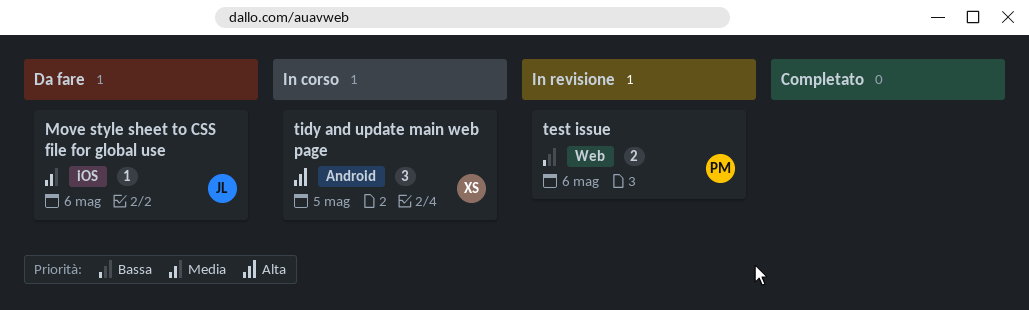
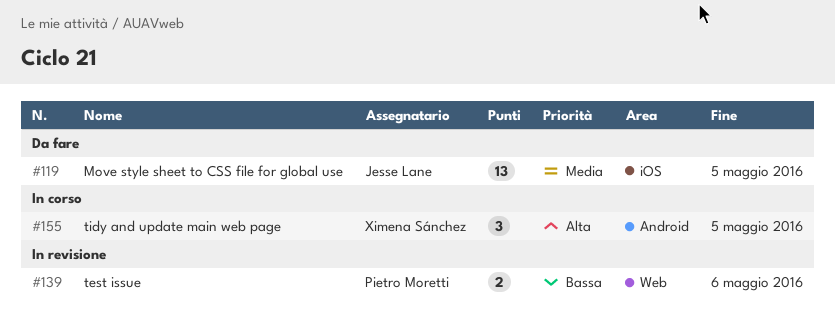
Move style sheet to CSS file for global use, estimate: 1 -> 13
Move style sheet to CSS file for global use, due: May 6 -> May 5

